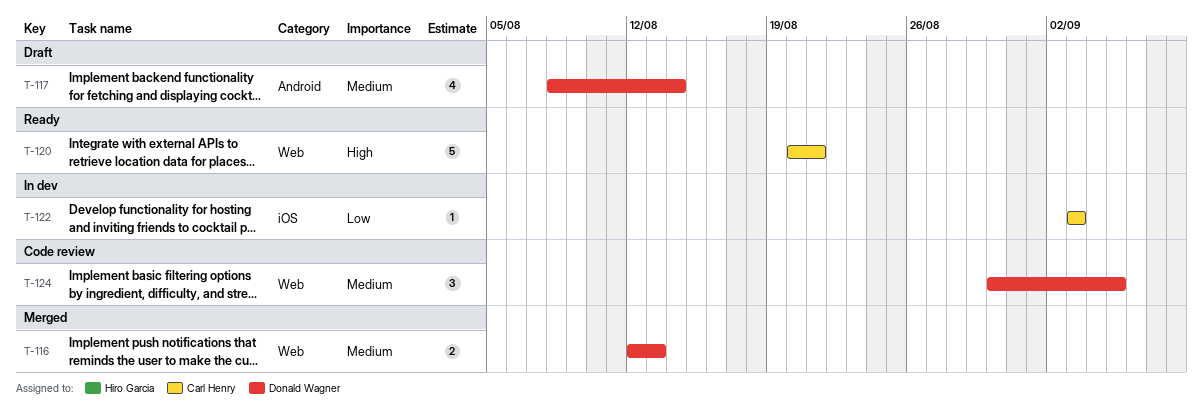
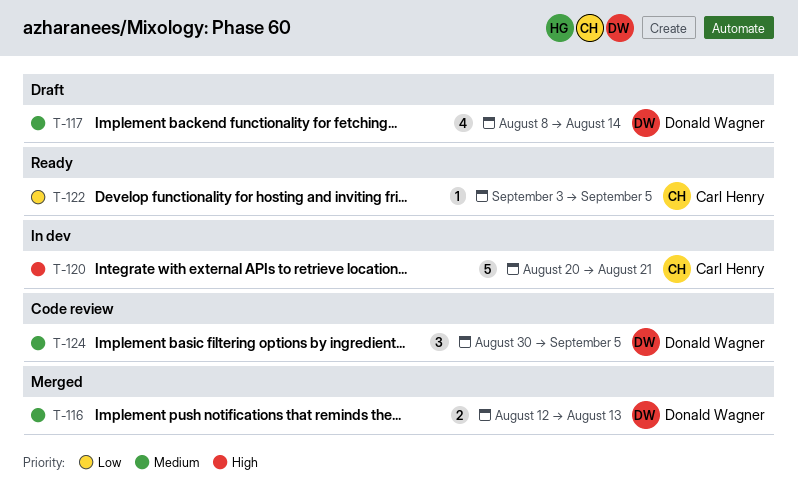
T-120, status: Ready -> In dev
T-122, status: In dev -> Ready
T-122, due: Sep 3 -> Sep 5

